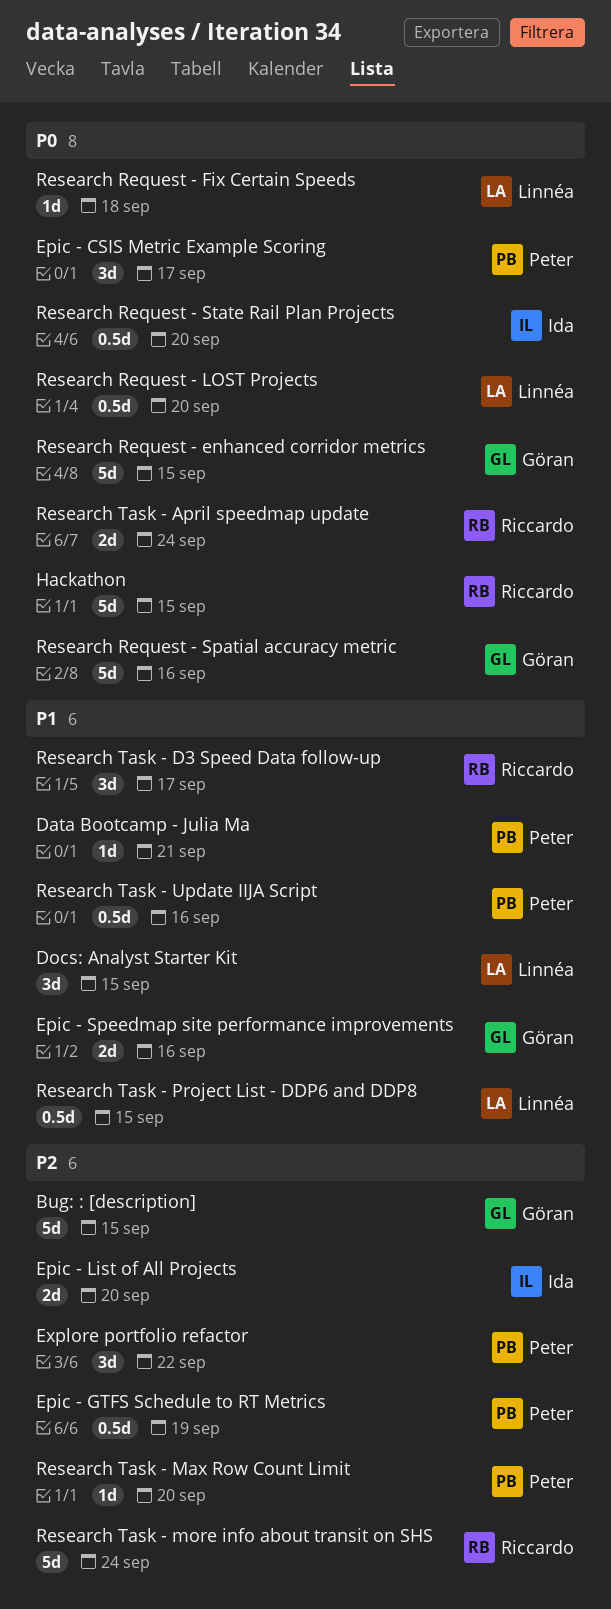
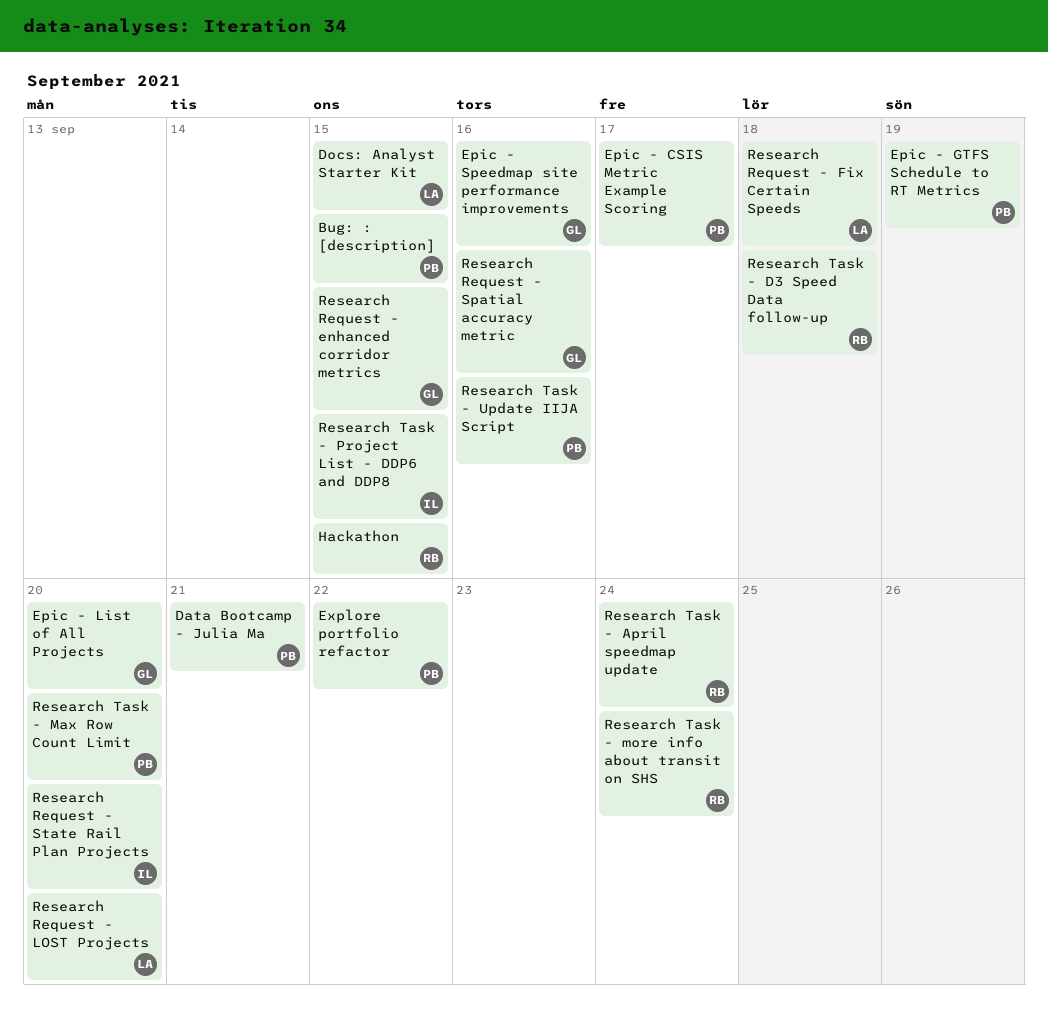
Bug: : [description], owner: Göran -> Peter
Epic - List of All Projects, owner: Ida -> Göran
Research Task - D3 Speed Data follow-up, due: Sep 17 -> Sep 18
Research Task - Project List - DDP6 and DDP8, owner: Linnéa -> Ida

